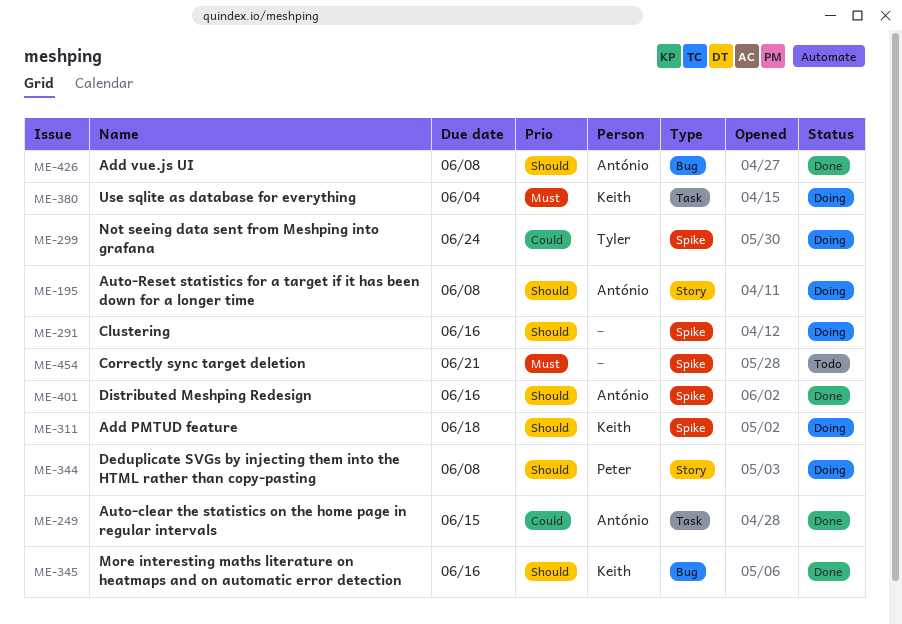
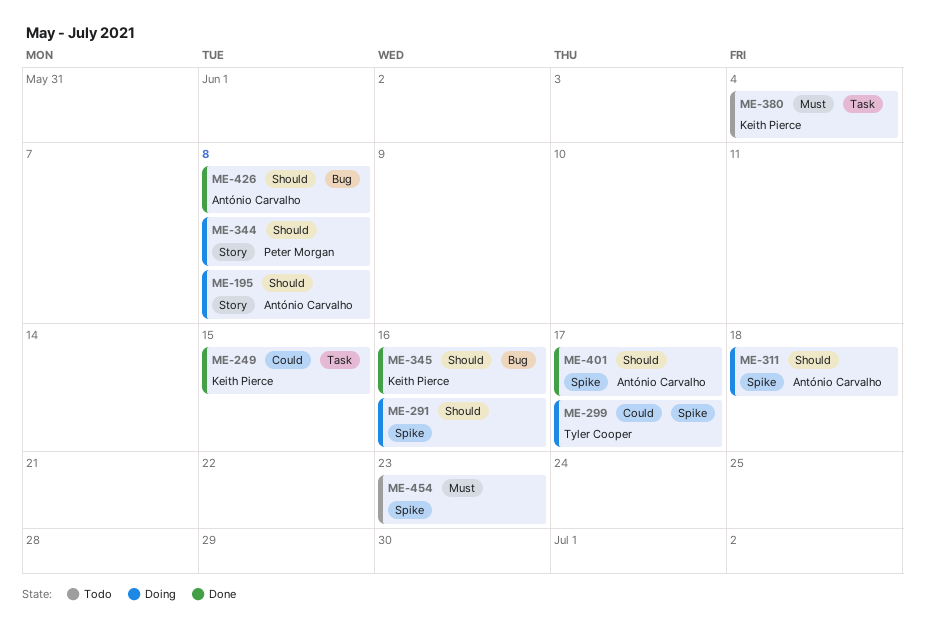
ME-249, owner: António Carvalho -> Keith Pierce
ME-299, due: Jun 24 -> Jun 17
ME-311, owner: Keith Pierce -> António Carvalho
ME-380, status: Doing -> Todo
ME-401, due: Jun 16 -> Jun 17
ME-454, due: Jun 21 -> Jun 23

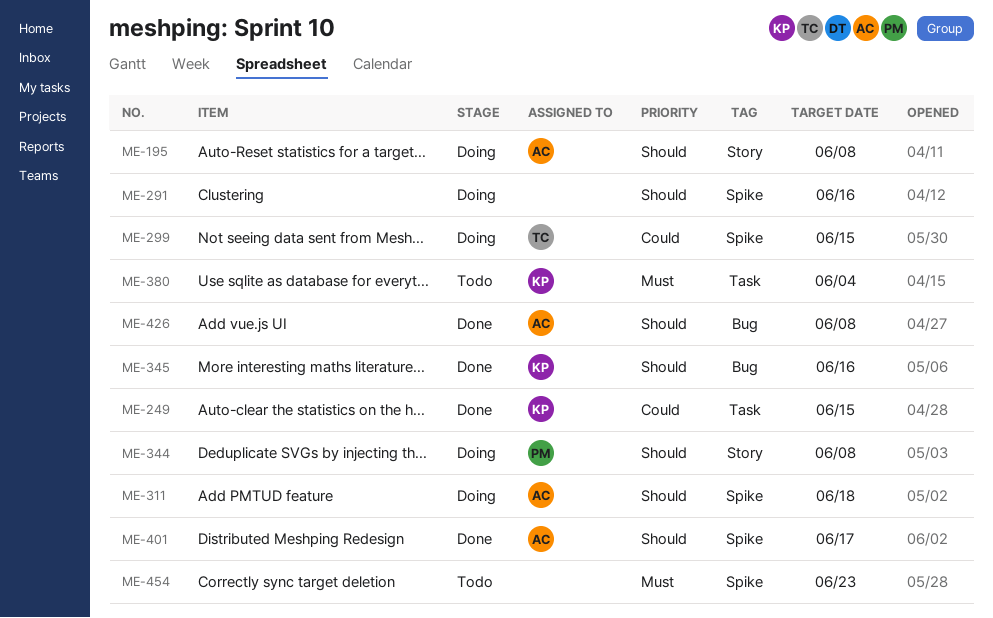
ME-299, due: Jun 17 -> Jun 15

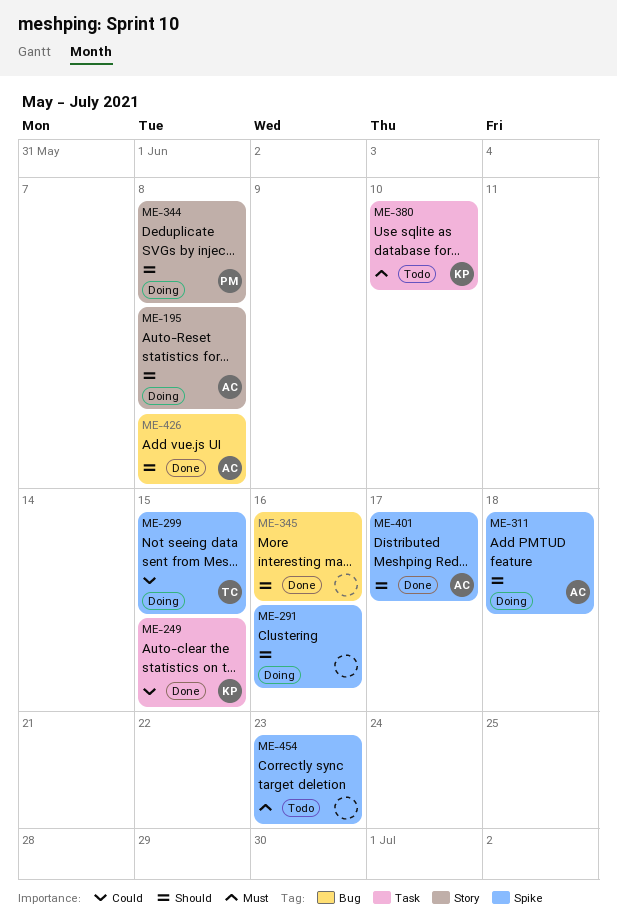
ME-345, owner: KP -> none
ME-380, due: Jun 4 -> Jun 10

